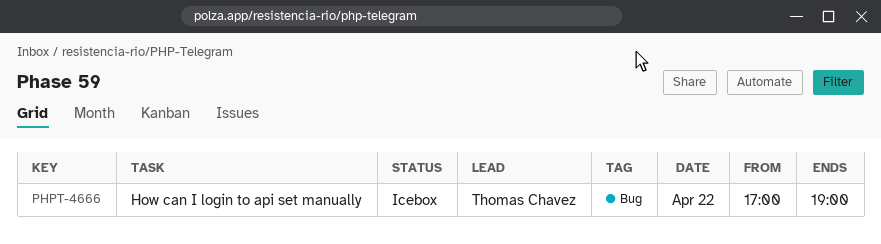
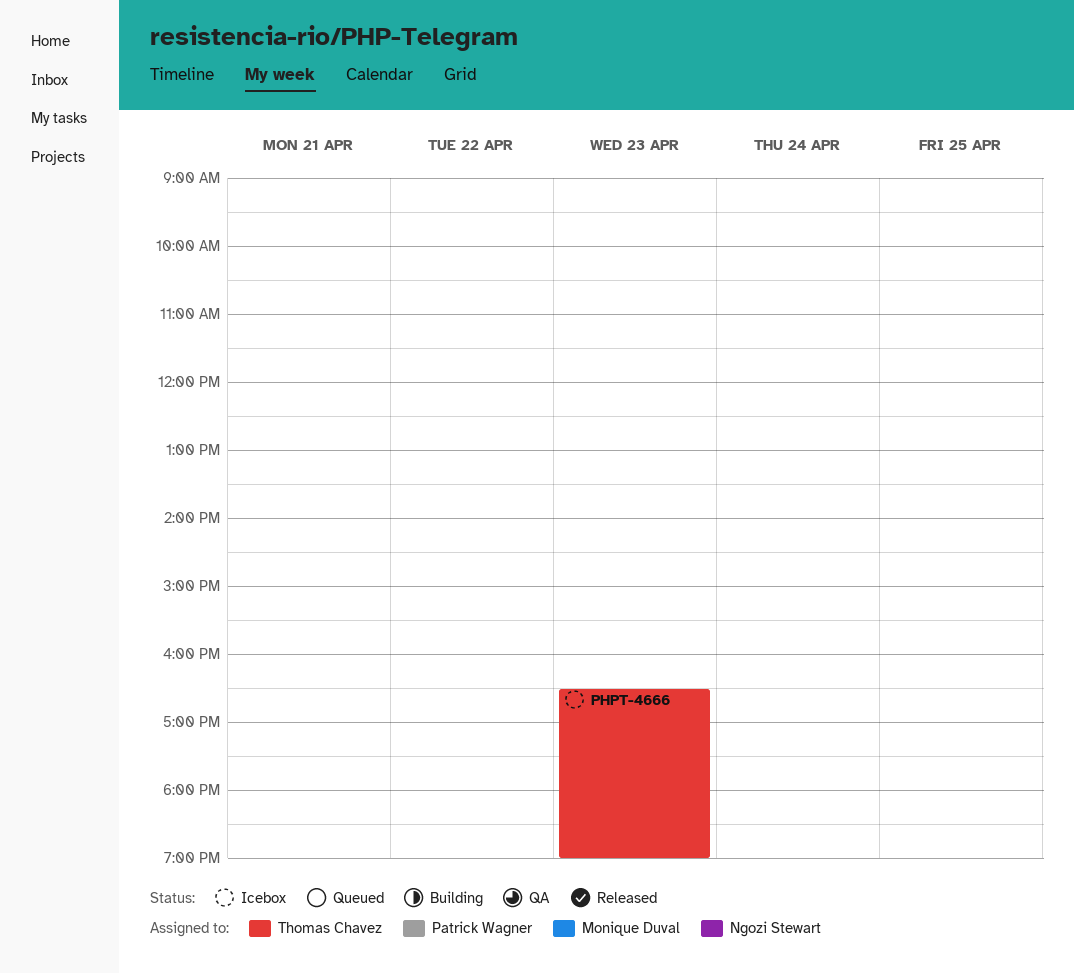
PHPT-4666, day: Apr 22 -> Apr 23
PHPT-4666, begins: 17:00 -> 16:30

